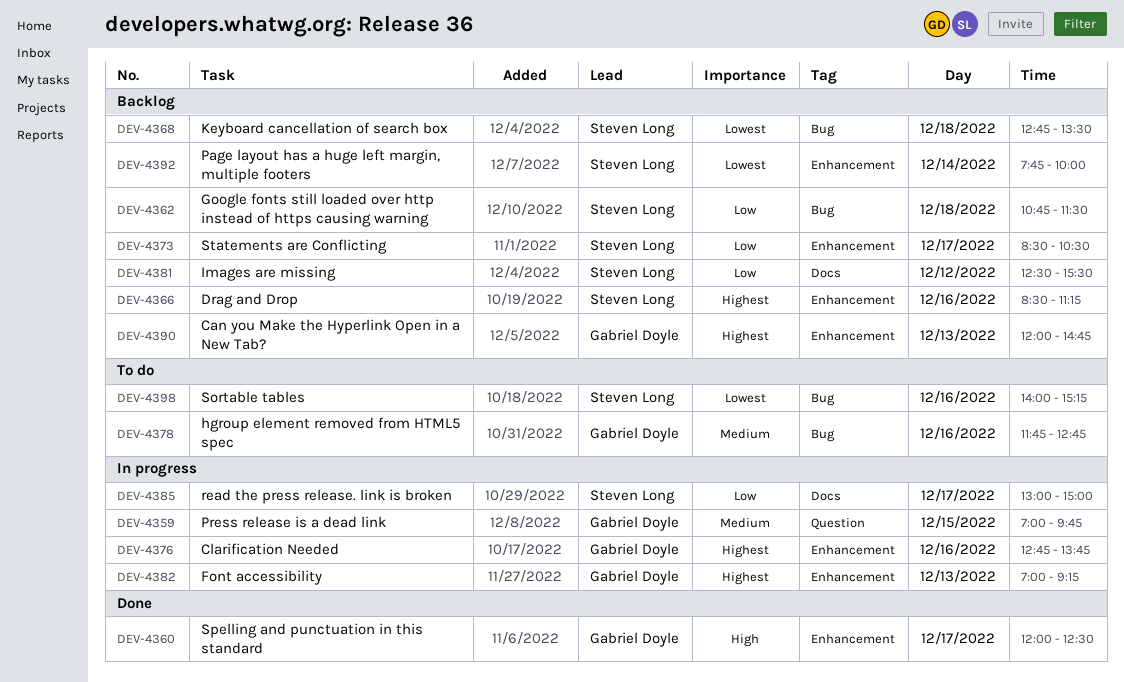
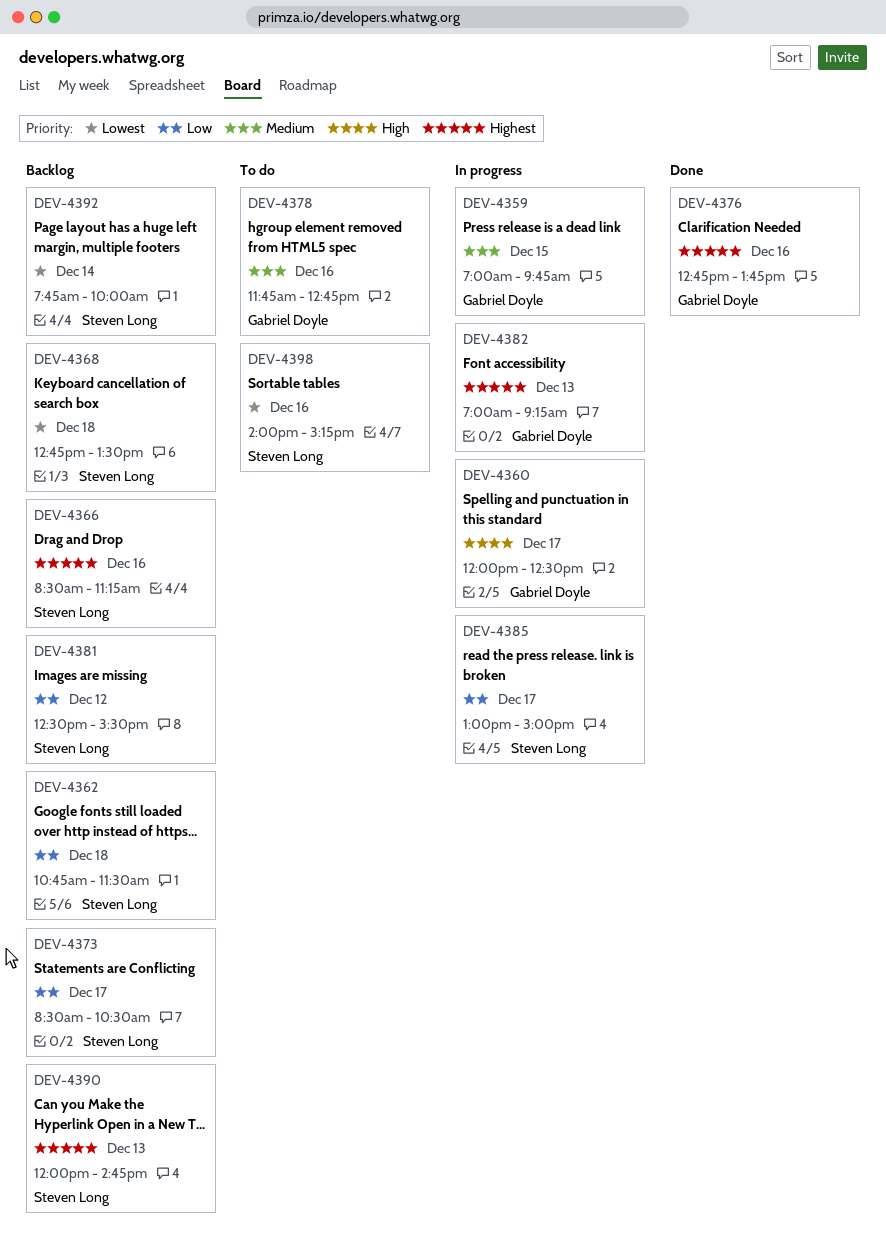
DEV-4360, status: Done -> In progress
DEV-4376, status: In progress -> Done
DEV-4390, owner: Gabriel Doyle -> Steven Long

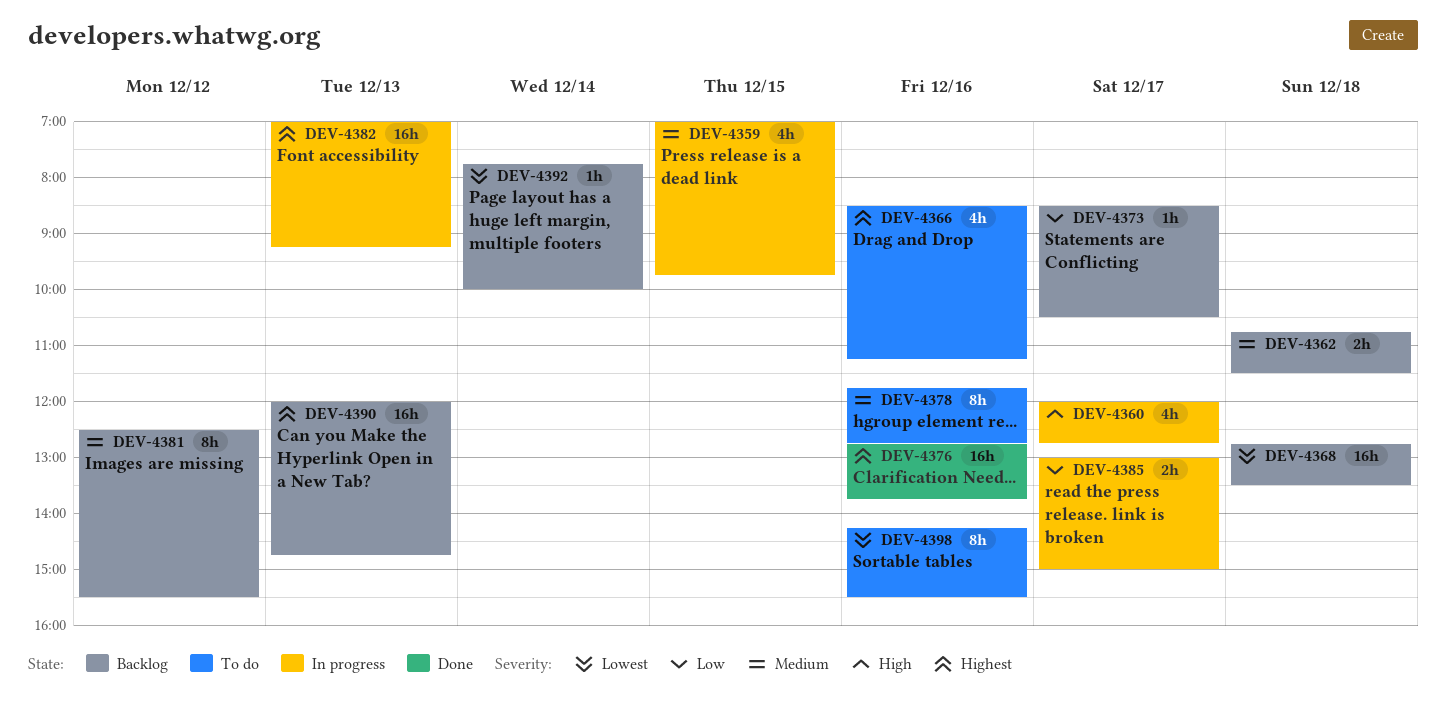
DEV-4360, ends: 12:30 -> 12:45
DEV-4362, priority: Low -> Medium
DEV-4366, status: Backlog -> To do
DEV-4381, priority: Low -> Medium
DEV-4398, begins: 14:00 -> 14:15
DEV-4398, ends: 15:15 -> 15:30

